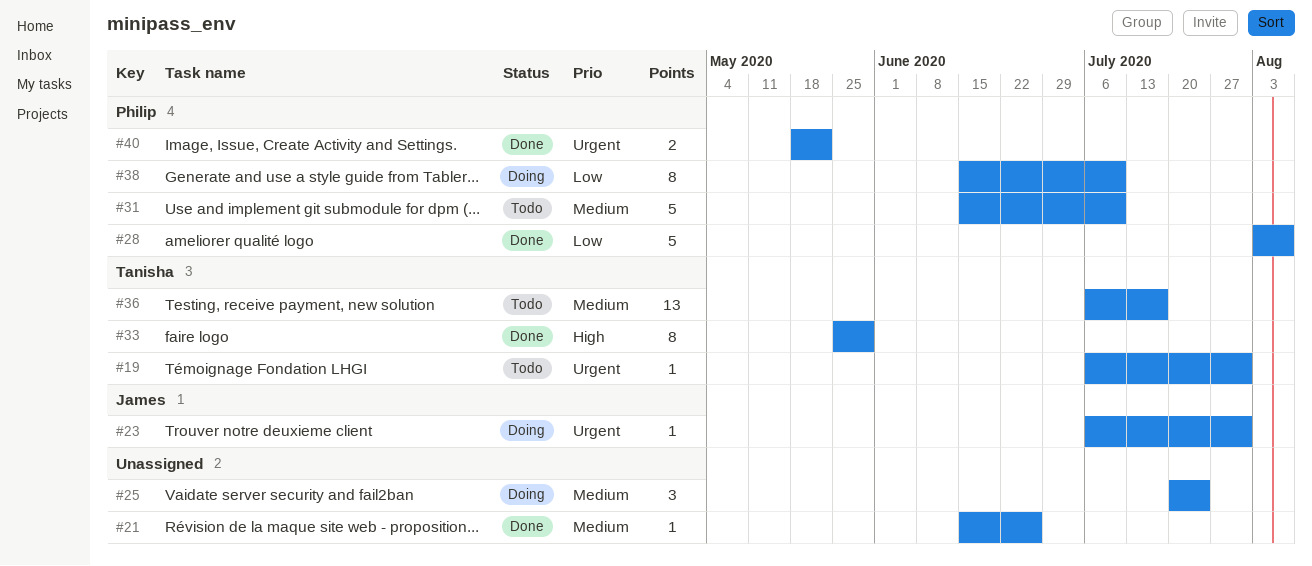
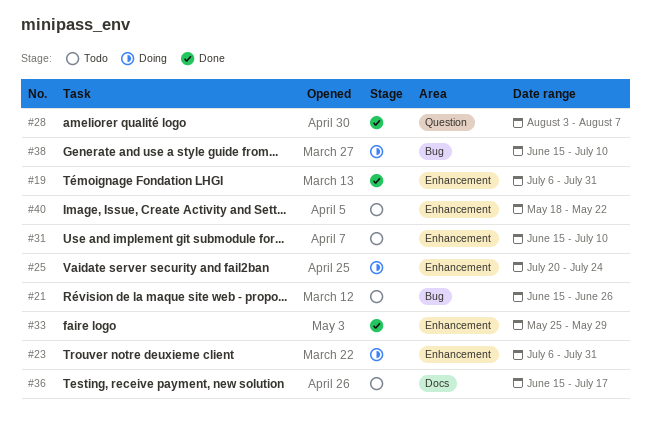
#19, status: Todo -> Done
#21, status: Done -> Todo
#36, start: Jul 6 -> Jun 15
#40, status: Done -> Todo

